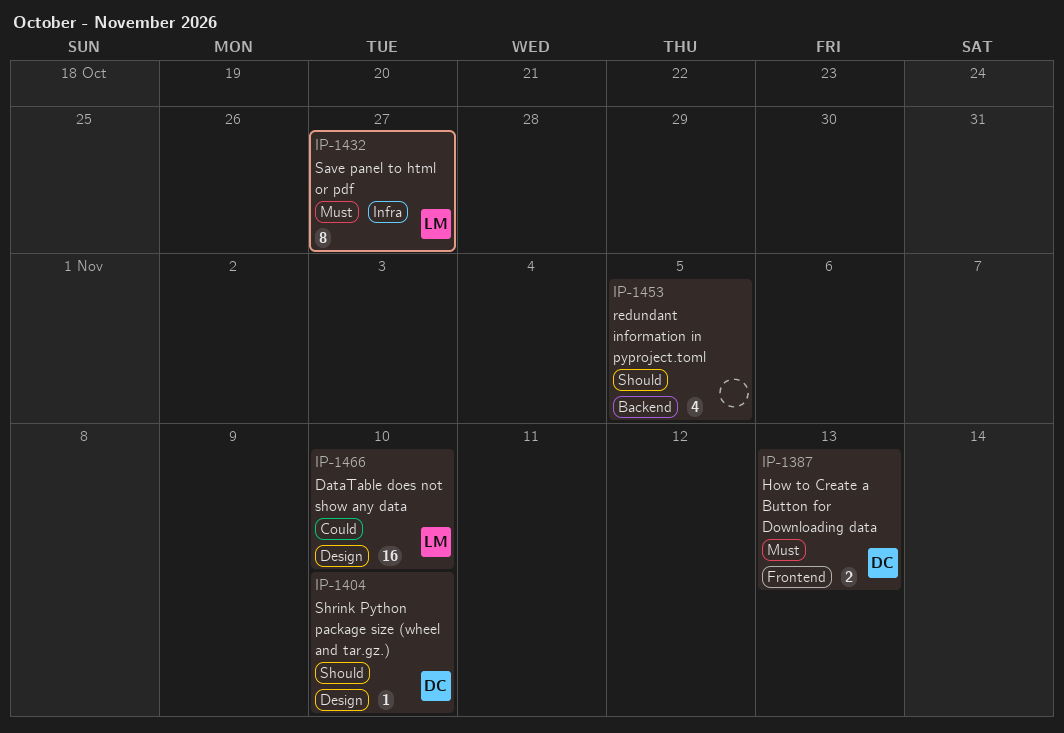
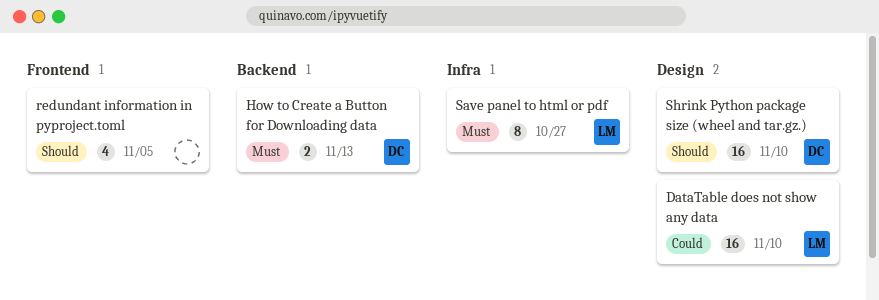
How to Create a Button for Downloading data, label: Frontend -> Backend
redundant information in pyproject.toml, label: Backend -> Frontend
Shrink Python package size (wheel and tar.gz.), estimate: 1 -> 16

